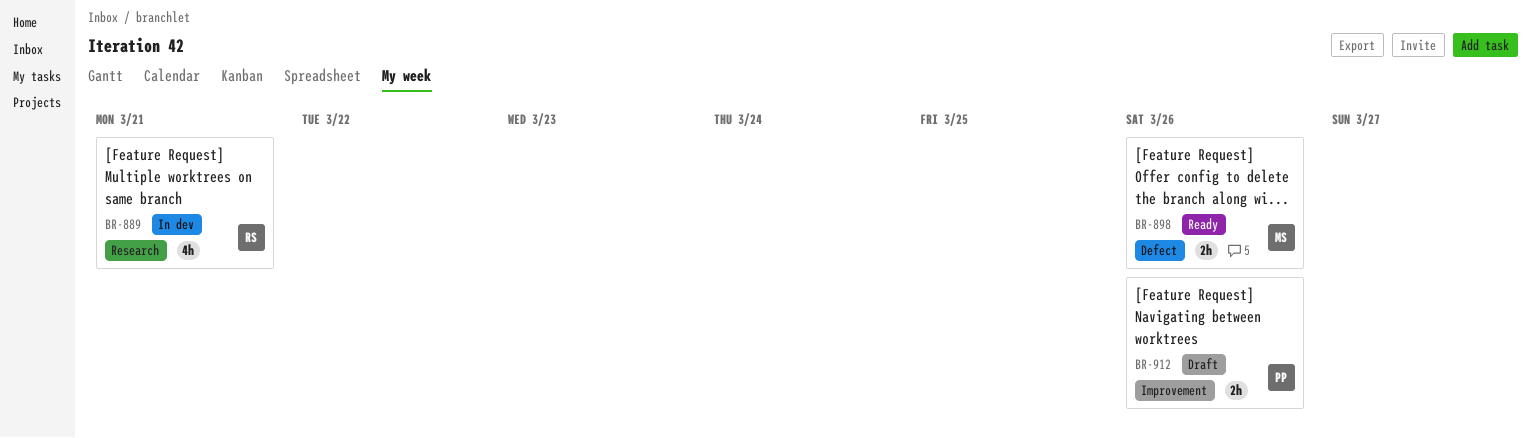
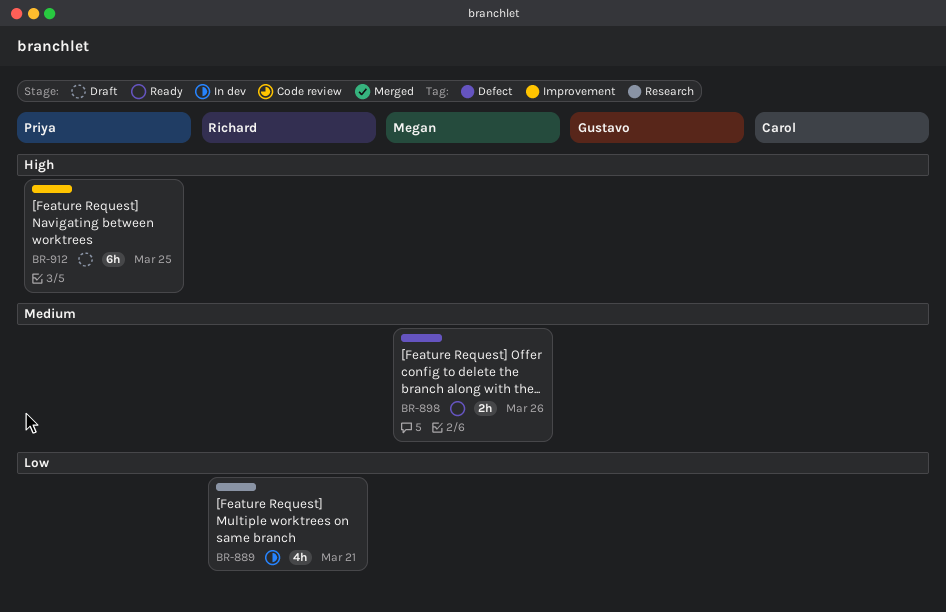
BR-912, estimate: 2h -> 6h
BR-912, due: Mar 26 -> Mar 25

